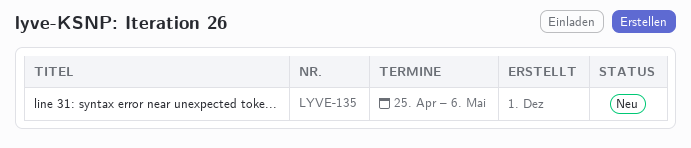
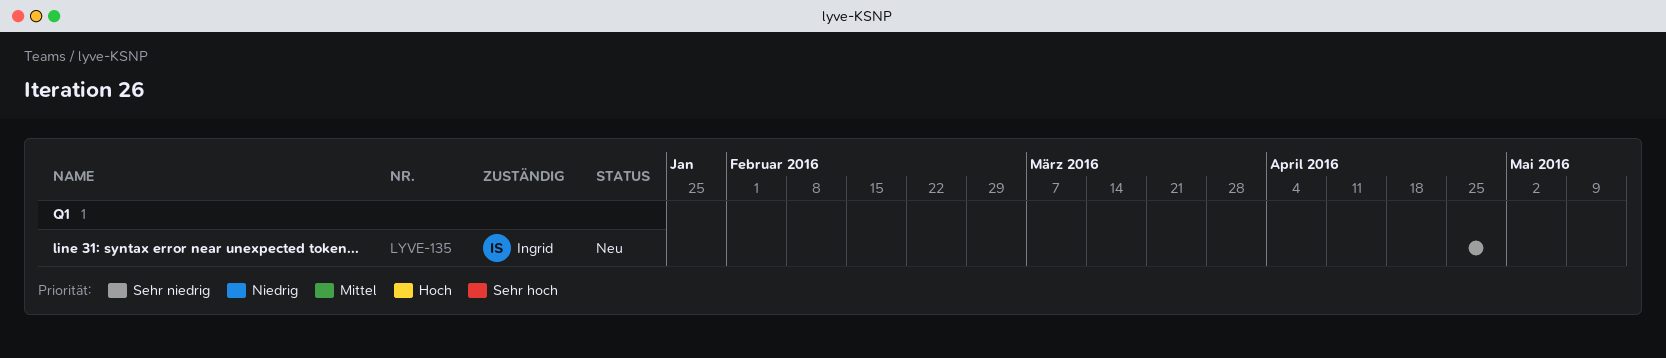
LYVE-135, due: May 6 -> Apr 29

